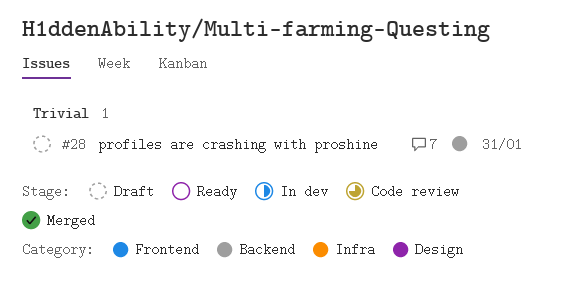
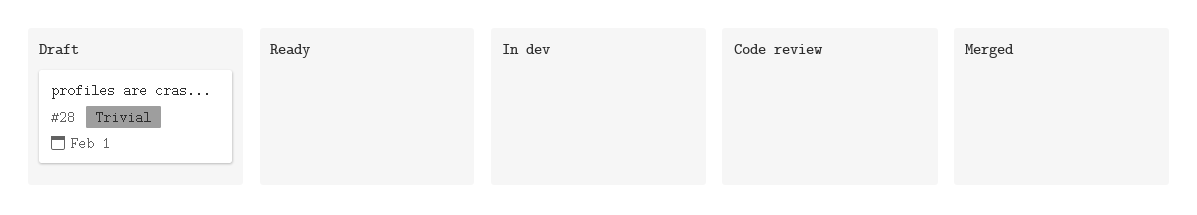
#28, due: Jan 31 -> Feb 1

